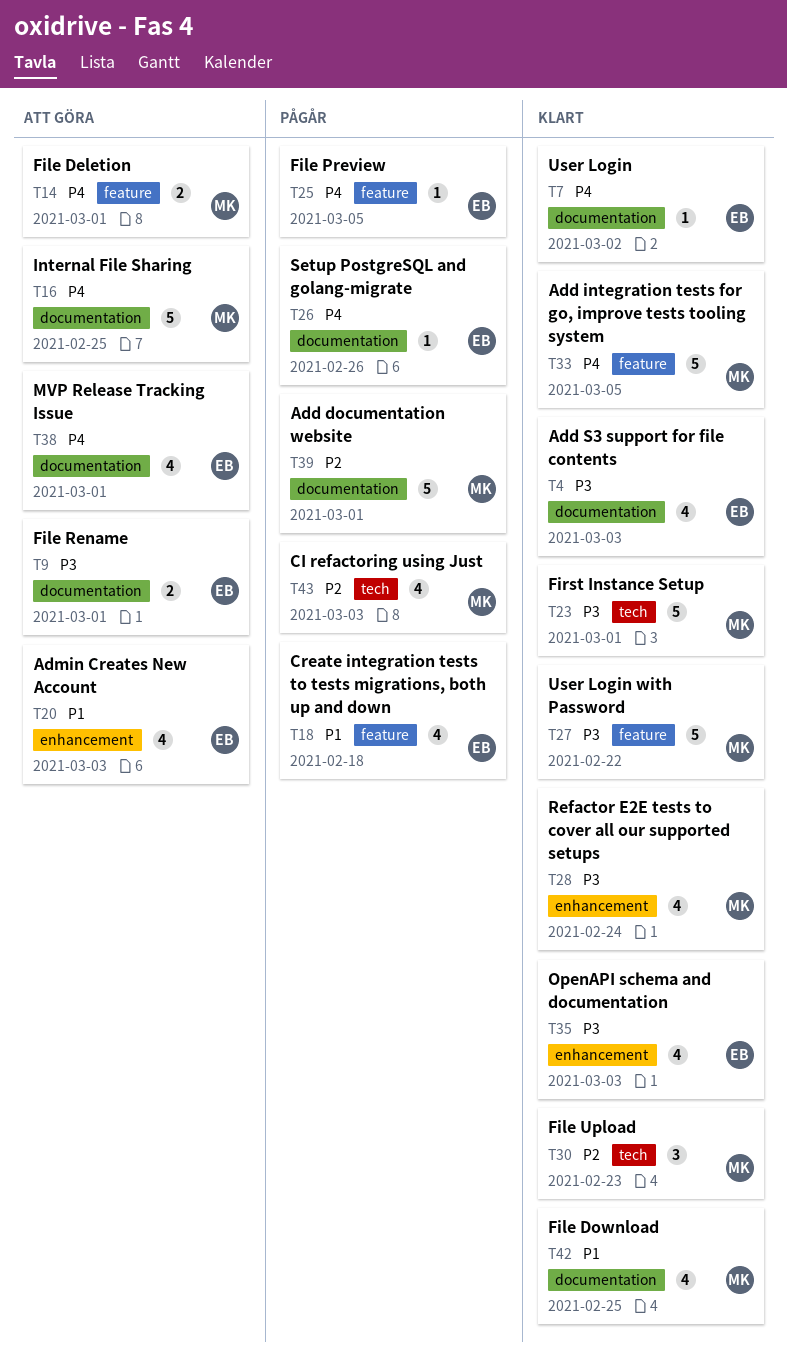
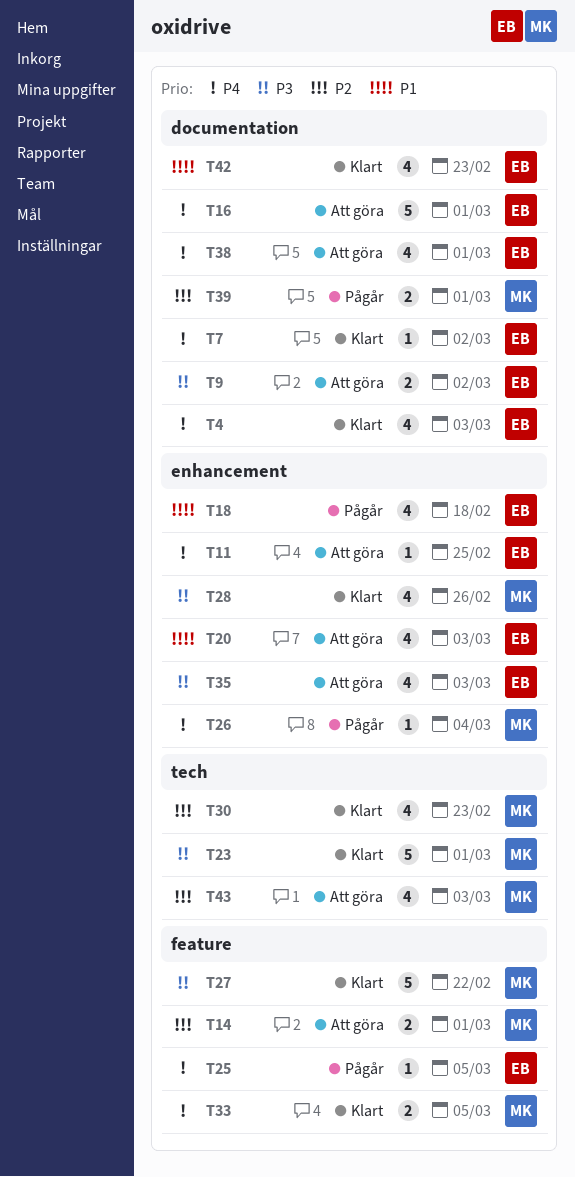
T4, priority: P3 -> P4
T9, due: Mar 1 -> Mar 2
T11: none -> present
T14, priority: P4 -> P2
T16, owner: MK -> EB
T16, due: Feb 25 -> Mar 1
T18, label: feature -> enhancement
T26, owner: EB -> MK
T26, label: documentation -> enhancement
T26, due: Feb 26 -> Mar 4
T28, due: Feb 24 -> Feb 26
T30, estimate: 3 -> 4
T33, estimate: 5 -> 2
T35, status: Klart -> Att göra
T39, estimate: 5 -> 2
T42, owner: MK -> EB
T42, due: Feb 25 -> Feb 23
T43, status: Pågår -> Att göra

